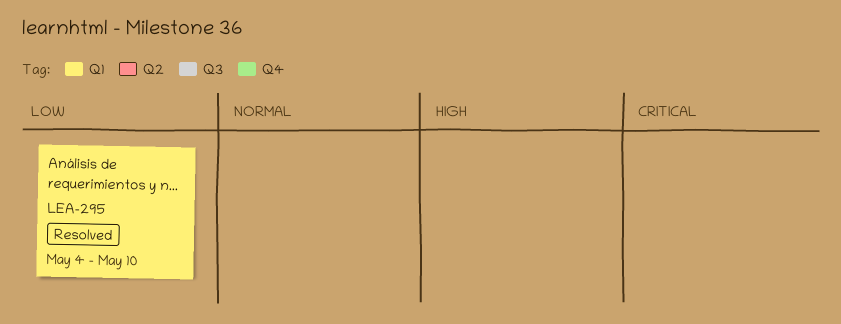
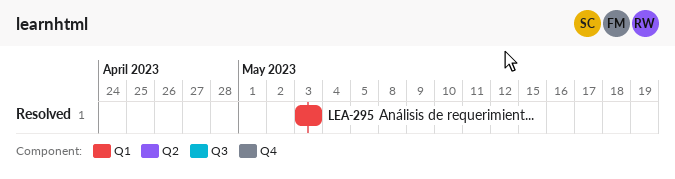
LEA-295, start: May 4 -> May 3
LEA-295, due: May 10 -> May 3

